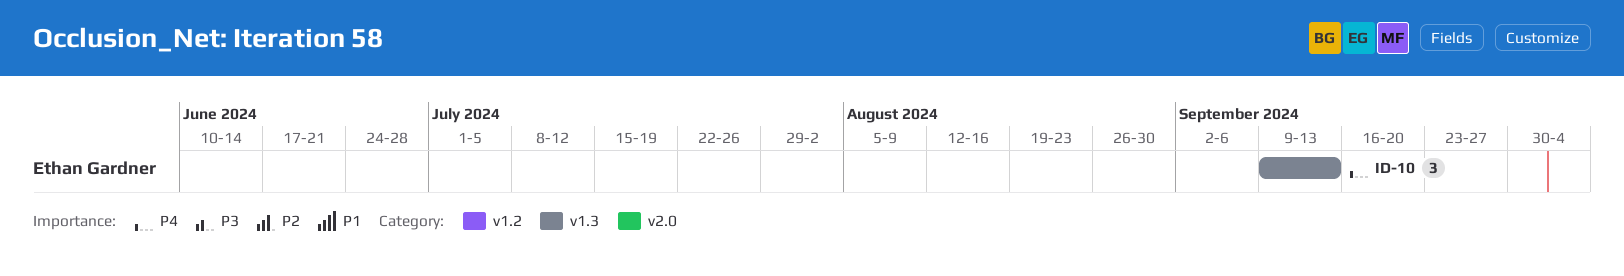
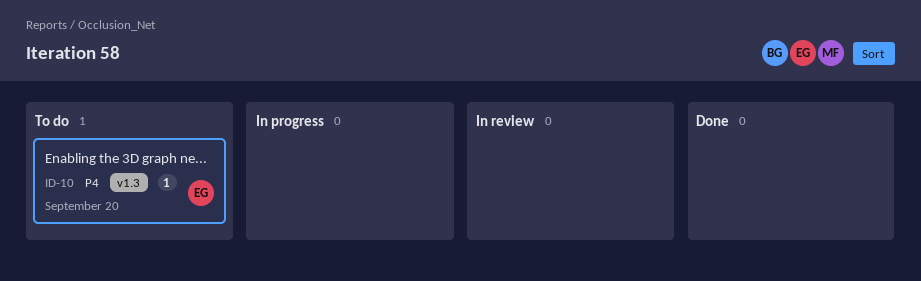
ID-10, estimate: 3 -> 1
ID-10, due: Sep 13 -> Sep 20

